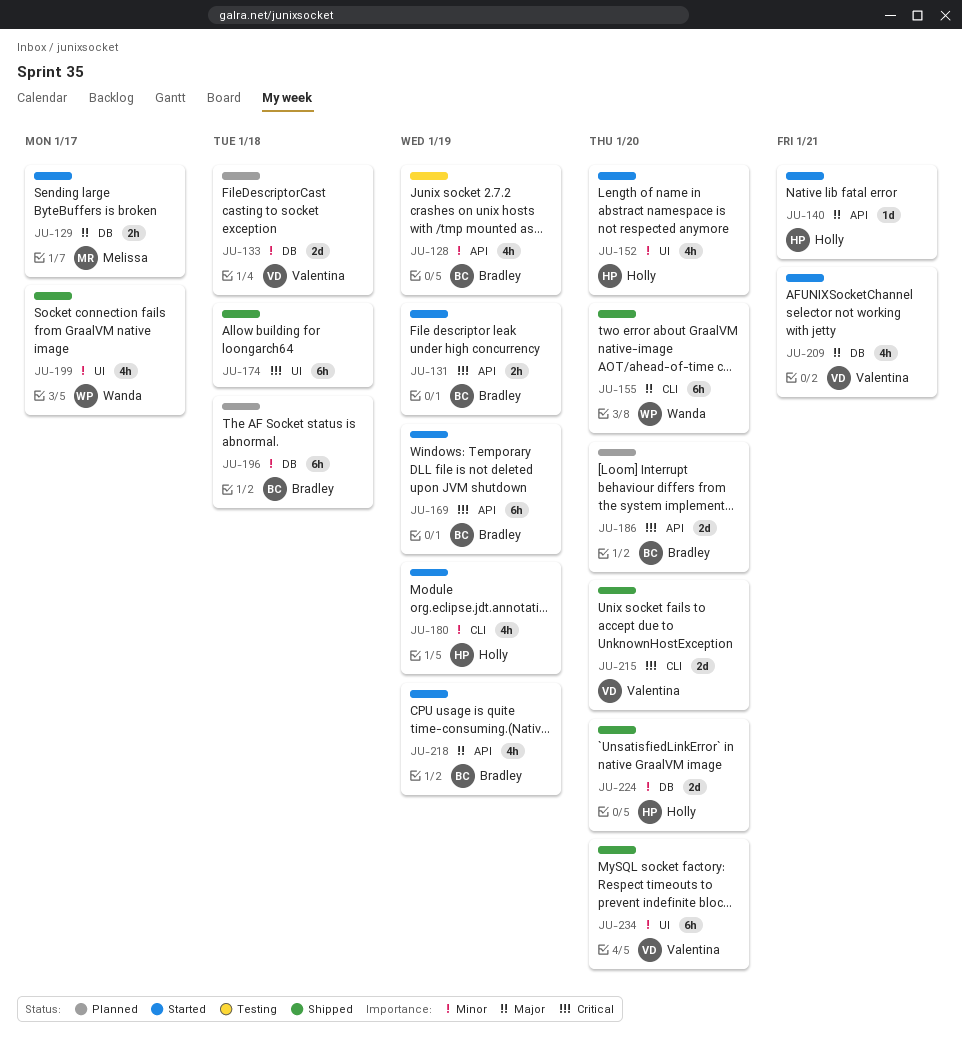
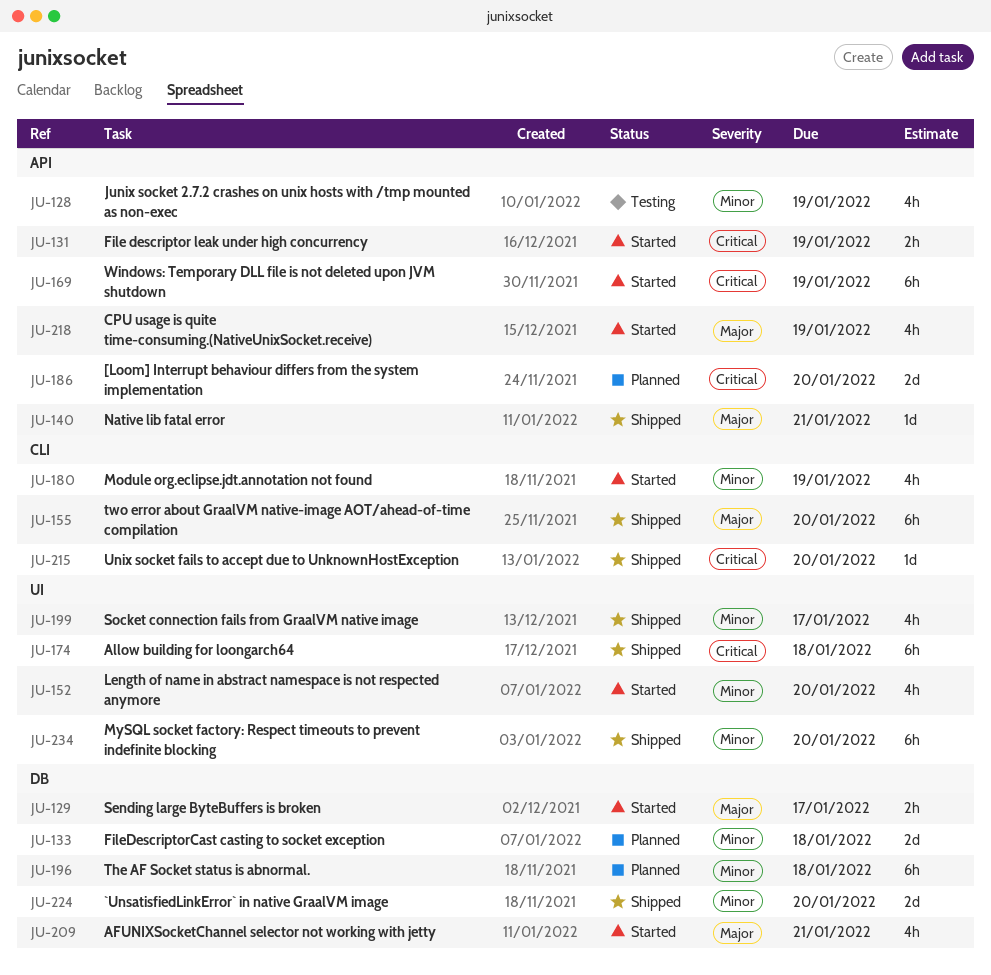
JU-140, status: Started -> Shipped
JU-215, estimate: 2d -> 1d

